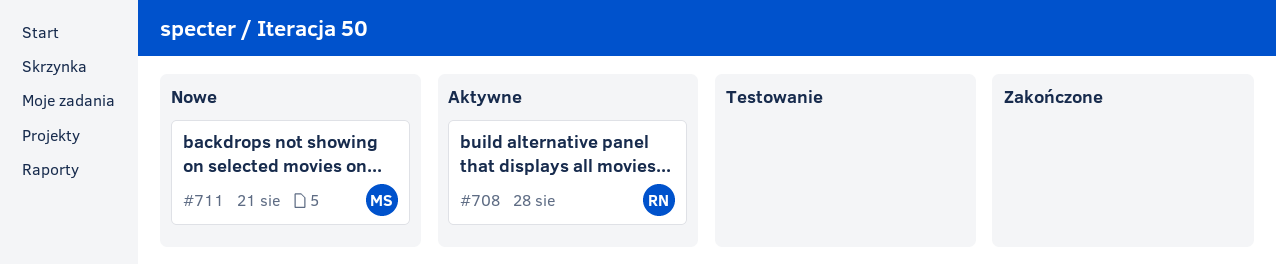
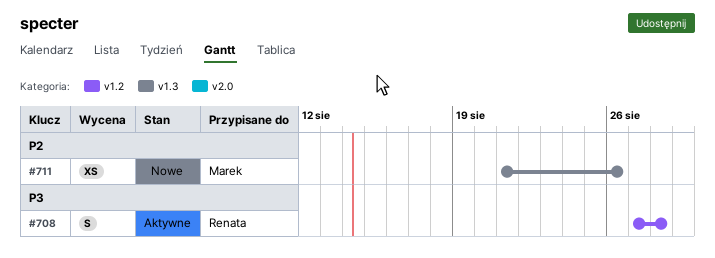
#711, due: Aug 21 -> Aug 26

